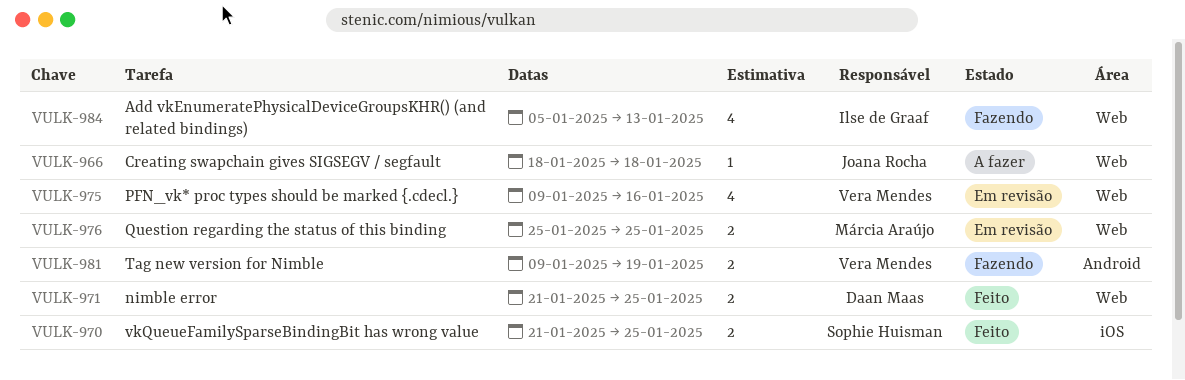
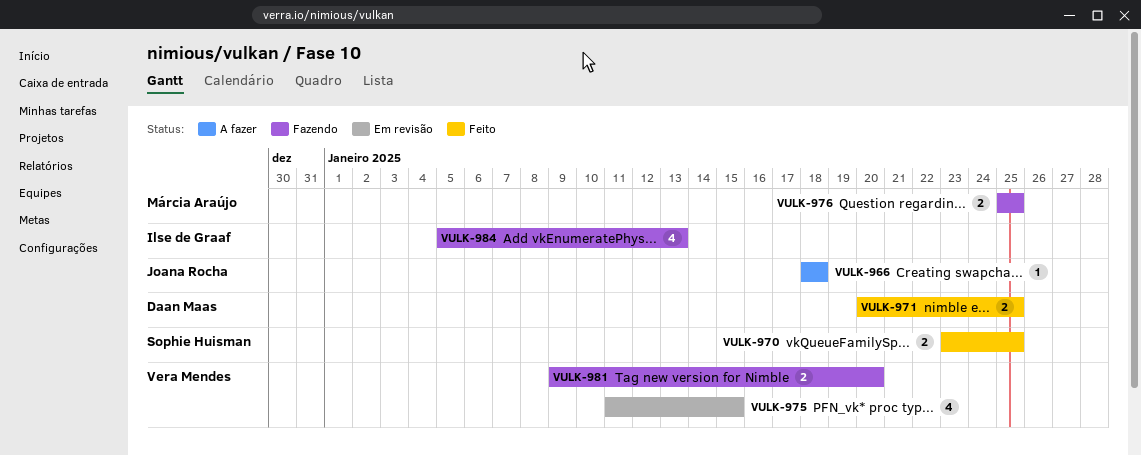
VULK-970, start: Jan 21 -> Jan 23
VULK-971, start: Jan 21 -> Jan 20
VULK-975, start: Jan 9 -> Jan 11
VULK-975, due: Jan 16 -> Jan 15
VULK-976, status: Em revisão -> Fazendo
VULK-981, due: Jan 19 -> Jan 20

